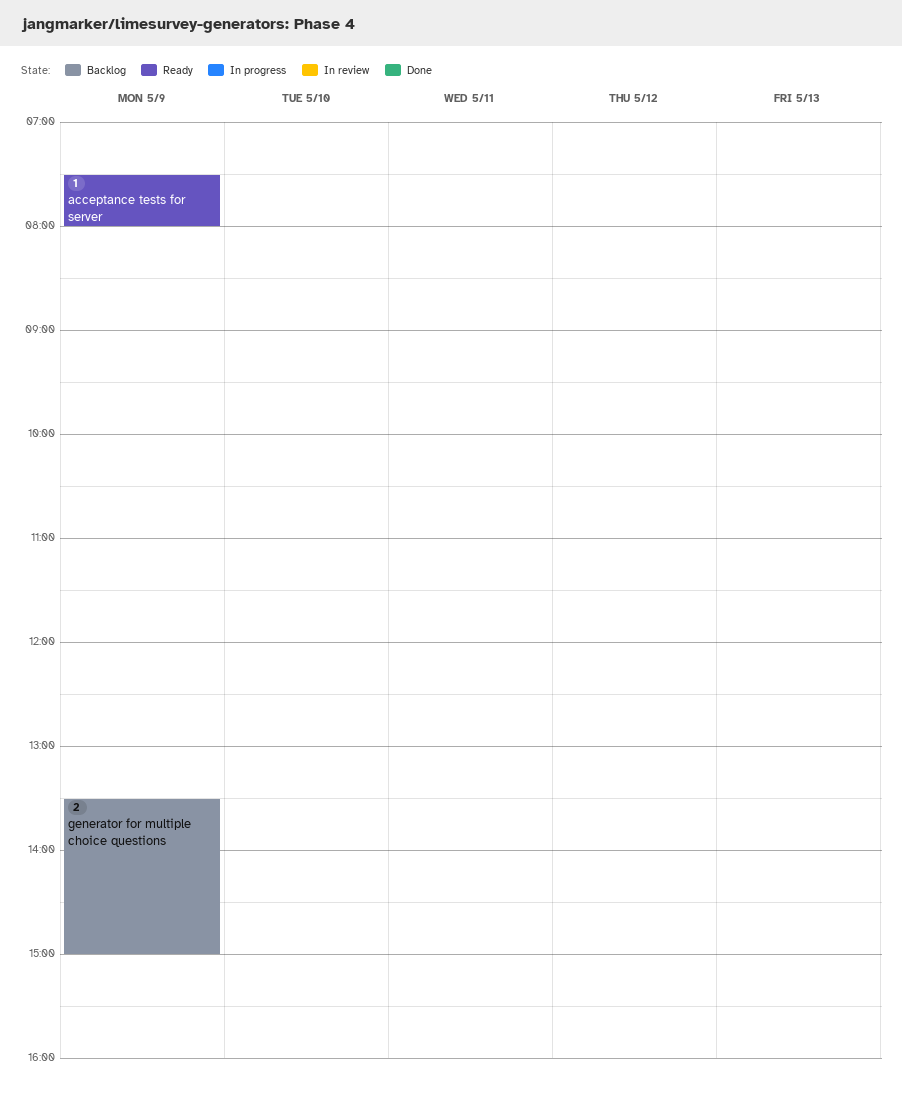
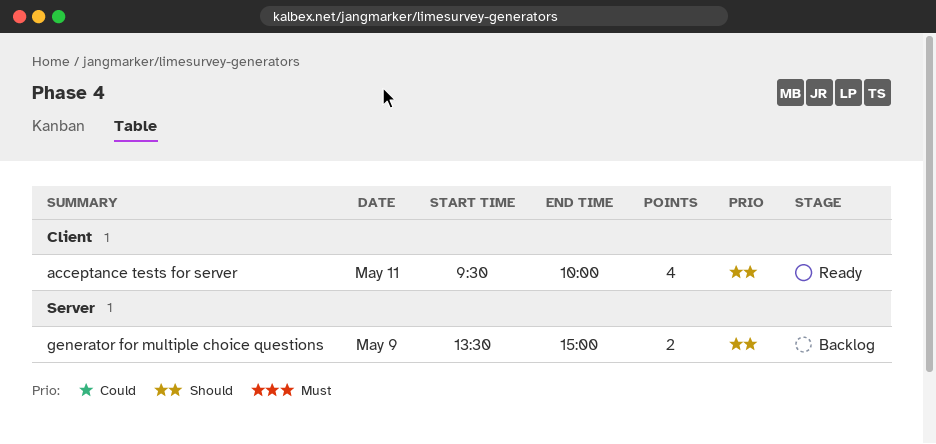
acceptance tests for server, estimate: 1 -> 4
acceptance tests for server, day: May 9 -> May 11
acceptance tests for server, begins: 07:30 -> 09:30
acceptance tests for server, ends: 08:00 -> 10:00

